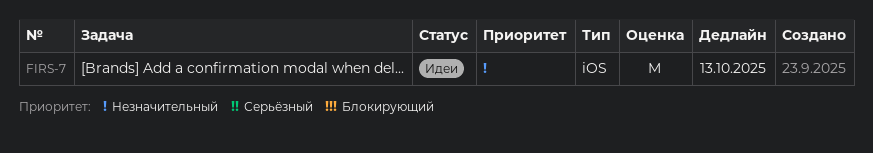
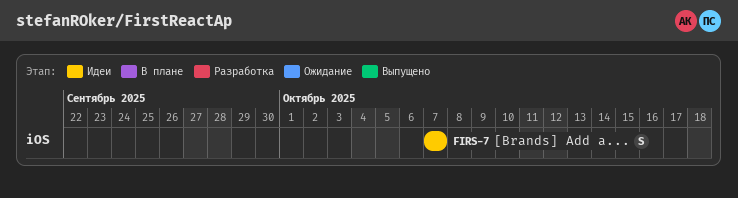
FIRS-7, estimate: M -> S
FIRS-7, due: Oct 13 -> Oct 7

